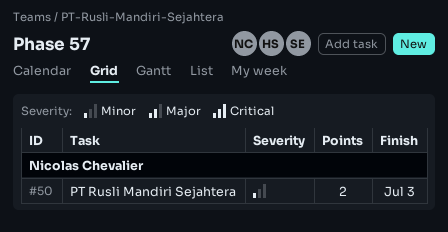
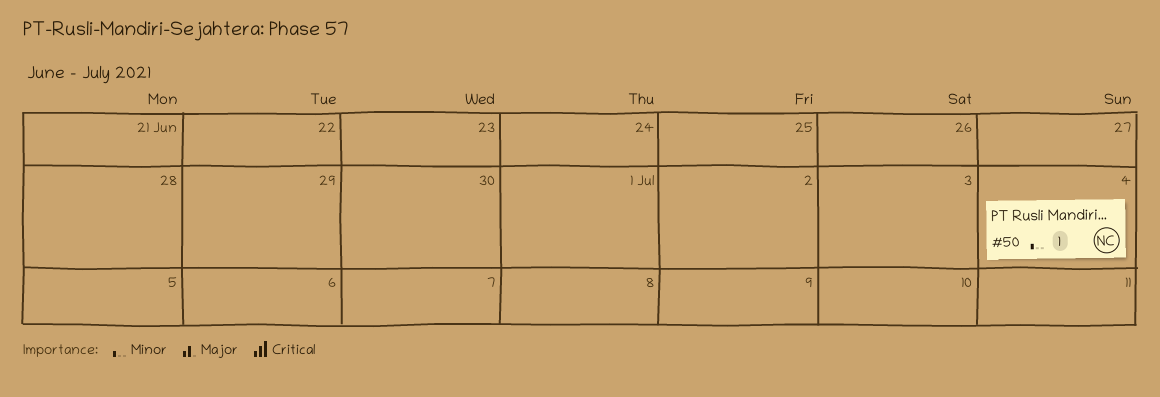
#50, estimate: 2 -> 1
#50, due: Jul 3 -> Jul 4

